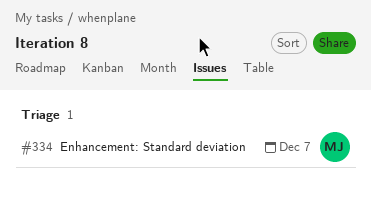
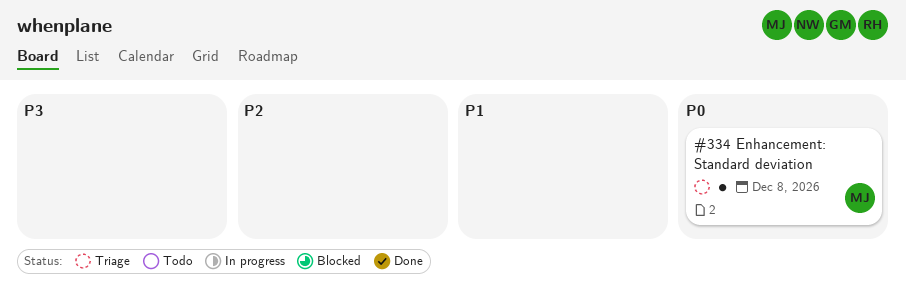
#334, due: Dec 7 -> Dec 8

